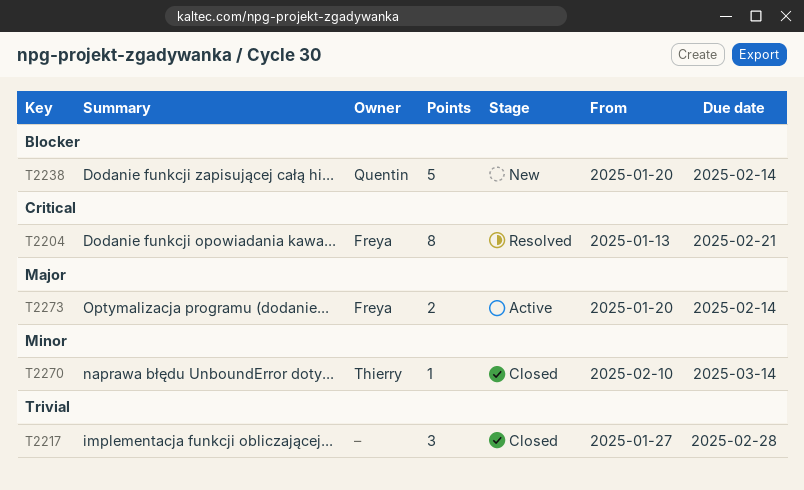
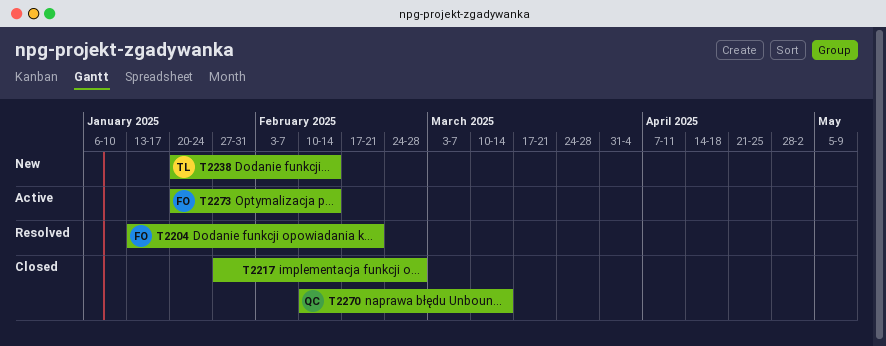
T2238, owner: Quentin -> Thierry
T2270, owner: Thierry -> Quentin

